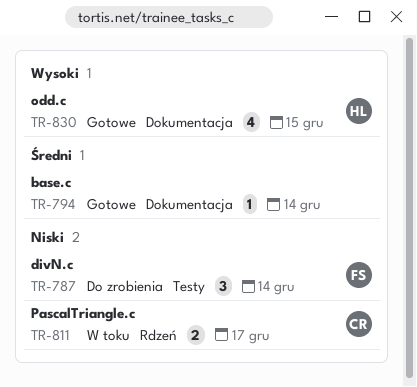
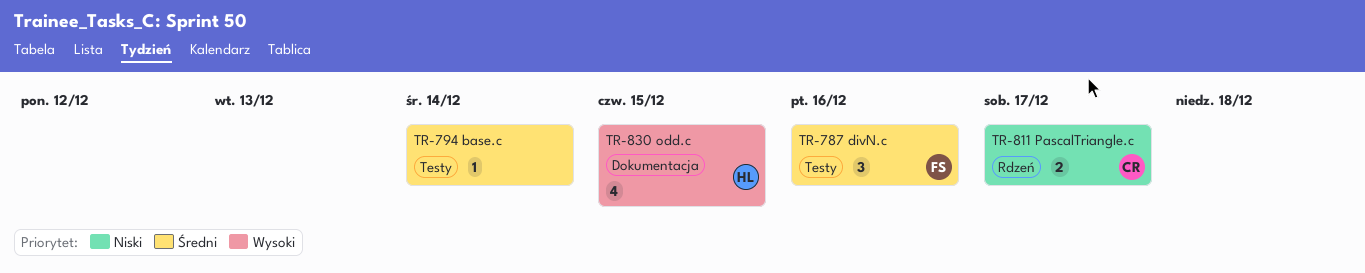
TR-787, priority: Niski -> Średni
TR-787, due: Dec 14 -> Dec 16
TR-794, label: Dokumentacja -> Testy

